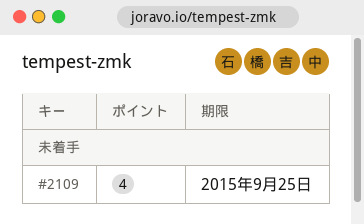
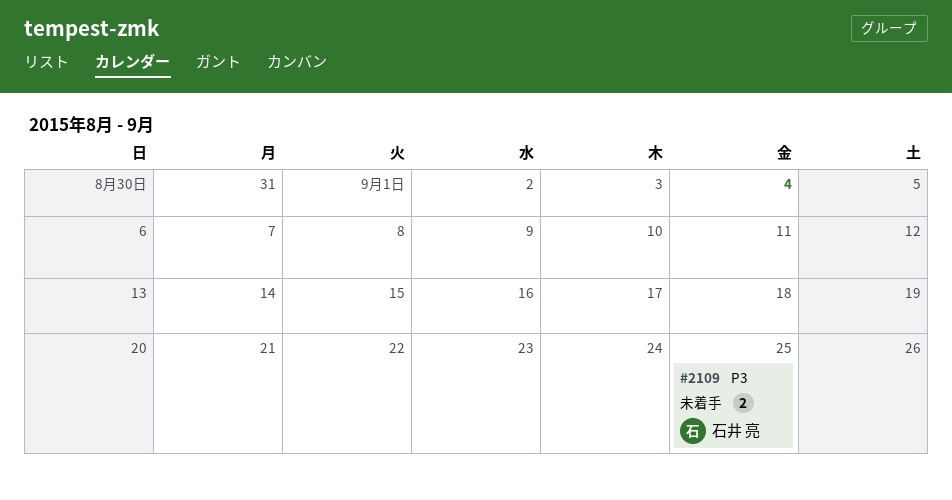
#2109, estimate: 4 -> 2

